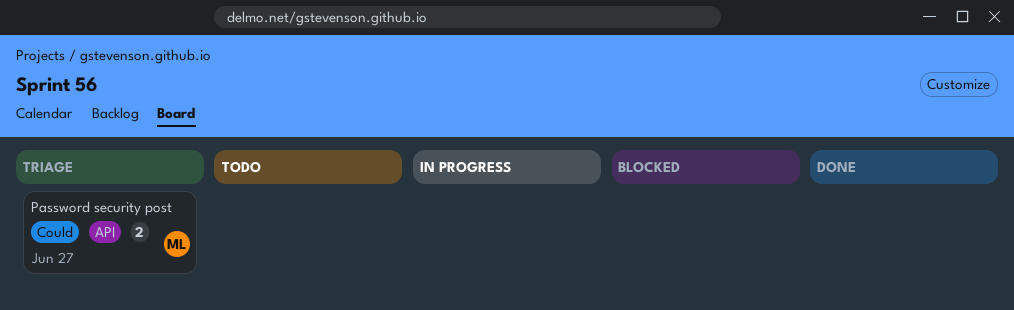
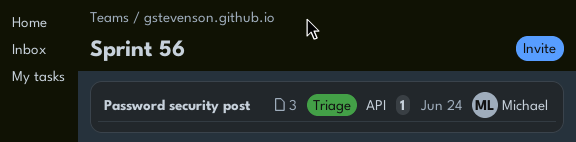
Password security post, estimate: 2 -> 1
Password security post, due: Jun 27 -> Jun 24

